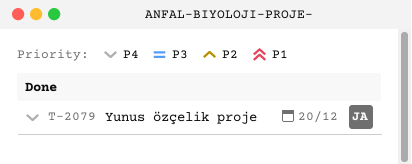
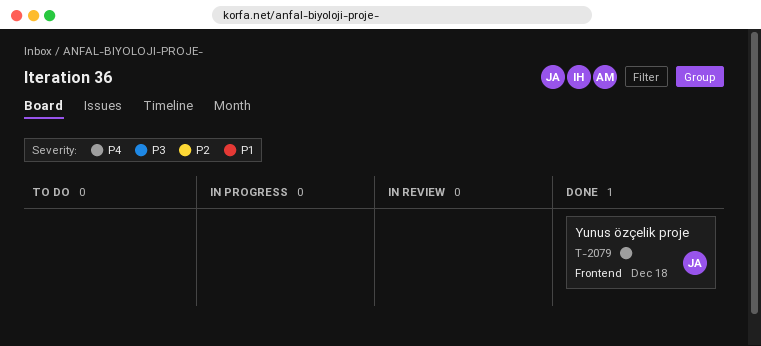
T-2079, due: Dec 20 -> Dec 18

